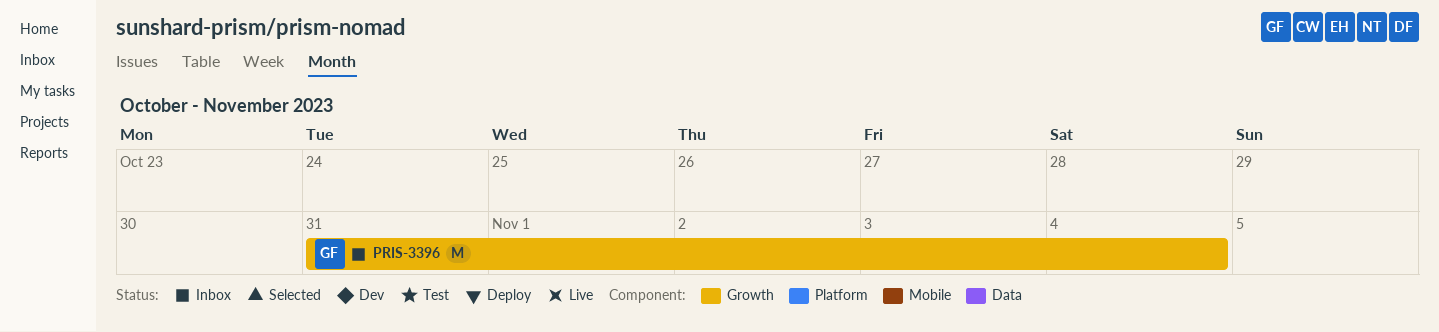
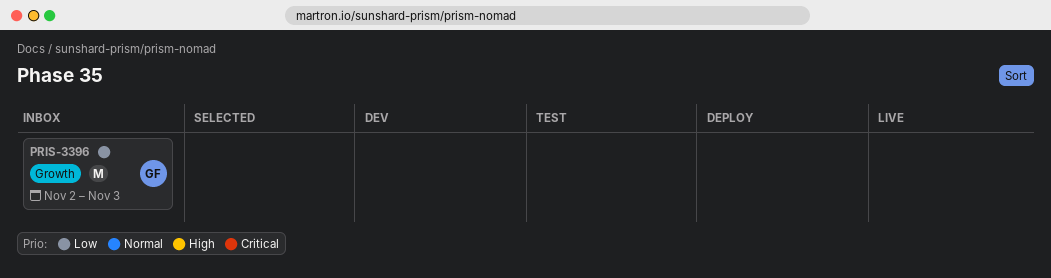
PRIS-3396, start: Oct 31 -> Nov 2
PRIS-3396, due: Nov 4 -> Nov 3

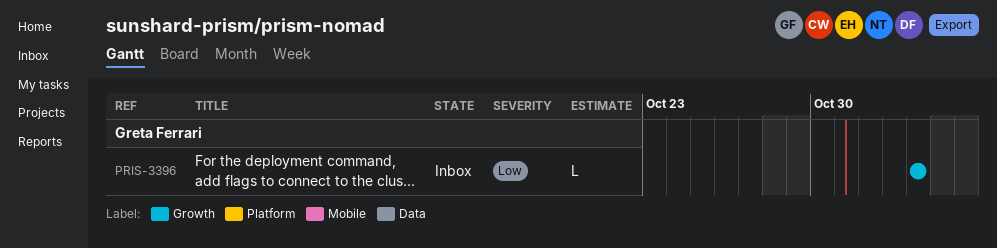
PRIS-3396, estimate: M -> L
PRIS-3396, start: Nov 2 -> Nov 3

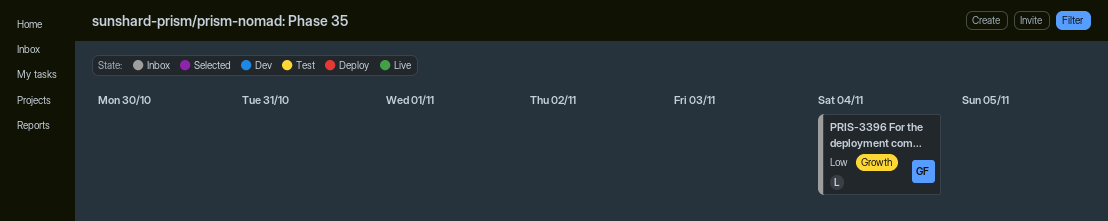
PRIS-3396, due: Nov 3 -> Nov 4

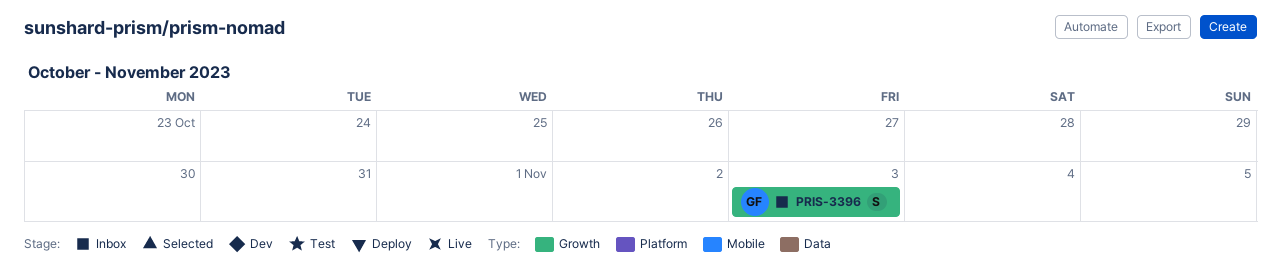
PRIS-3396, estimate: L -> S
PRIS-3396, due: Nov 4 -> Nov 3

